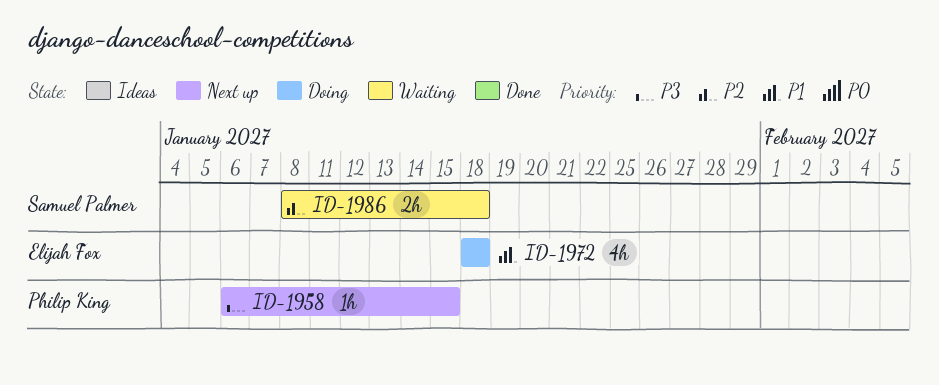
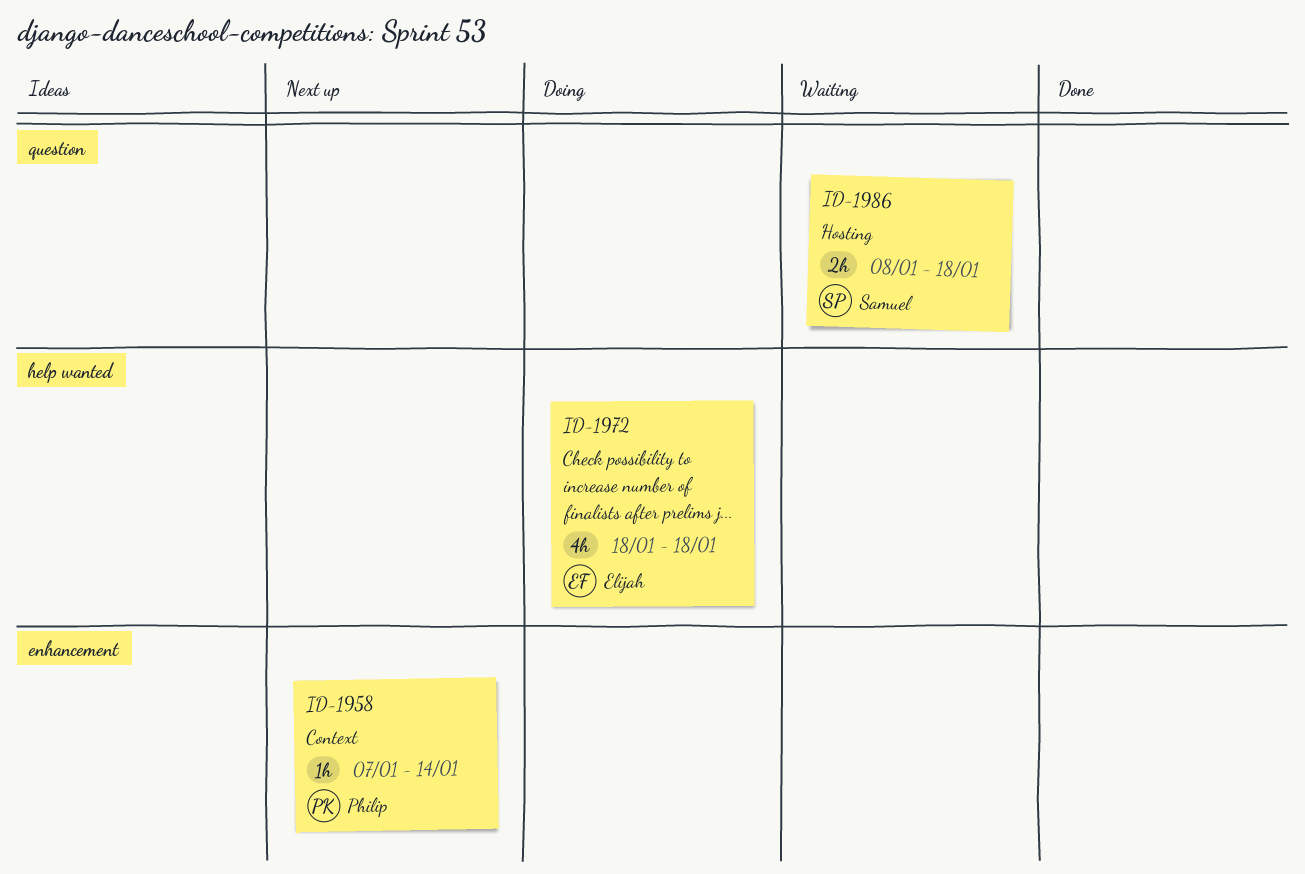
ID-1958, start: Jan 6 -> Jan 7
ID-1958, due: Jan 15 -> Jan 14

